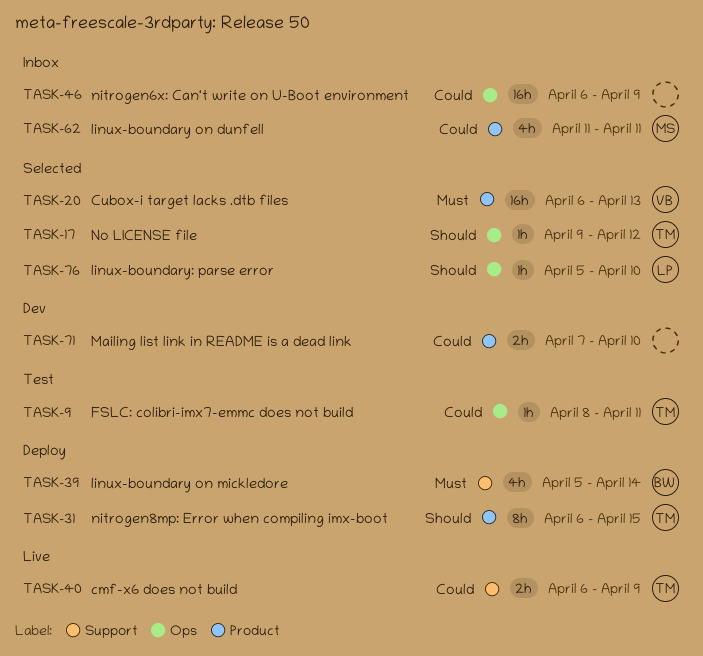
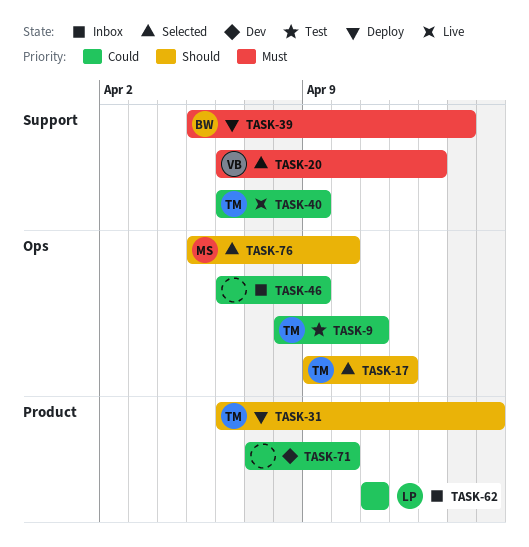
TASK-20, label: Product -> Support
TASK-62, owner: MS -> LP
TASK-76, owner: LP -> MS

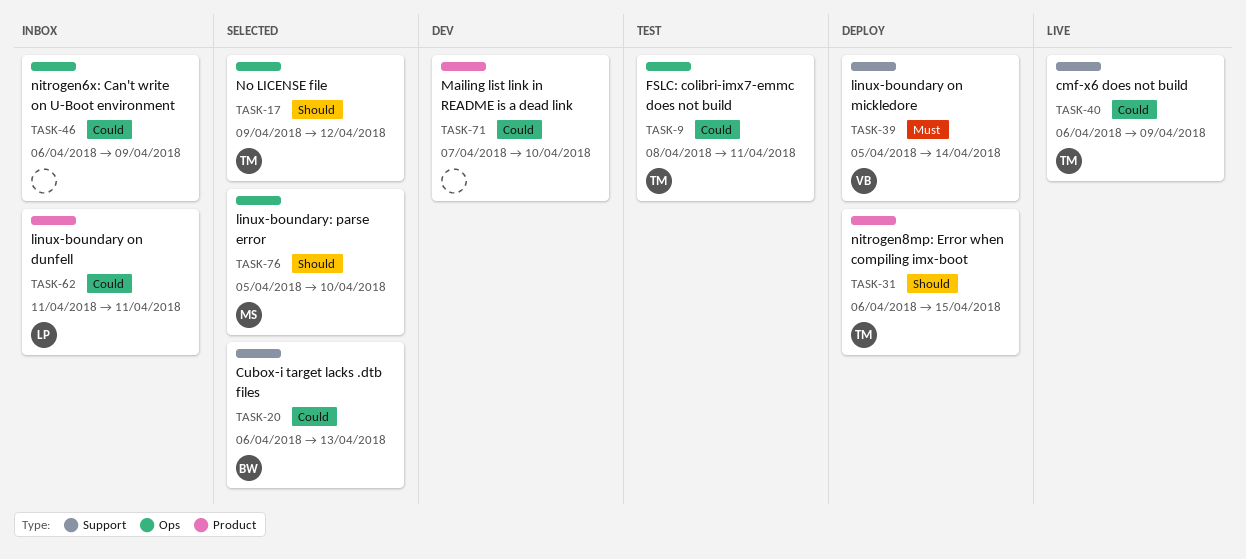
TASK-20, owner: VB -> BW
TASK-20, priority: Must -> Could
TASK-39, owner: BW -> VB

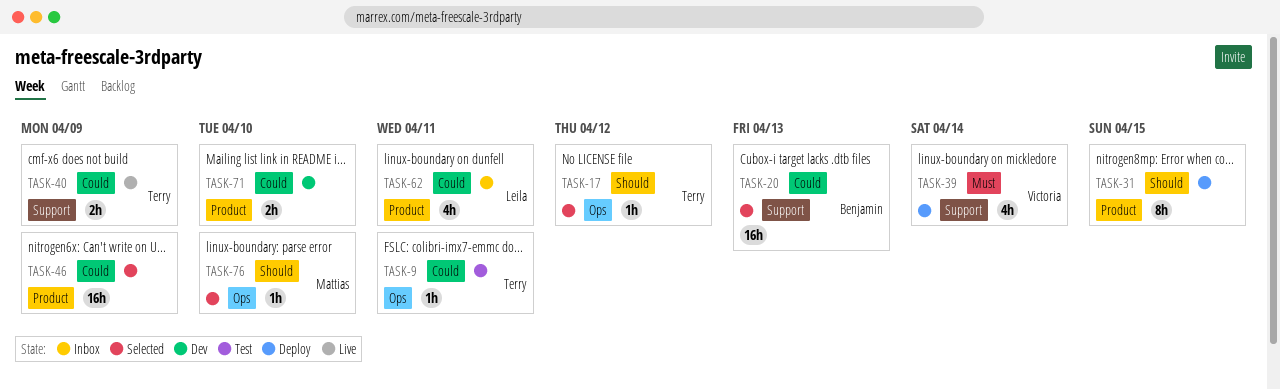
TASK-31, owner: Terry -> none
TASK-46, status: Inbox -> Selected
TASK-46, label: Ops -> Product

